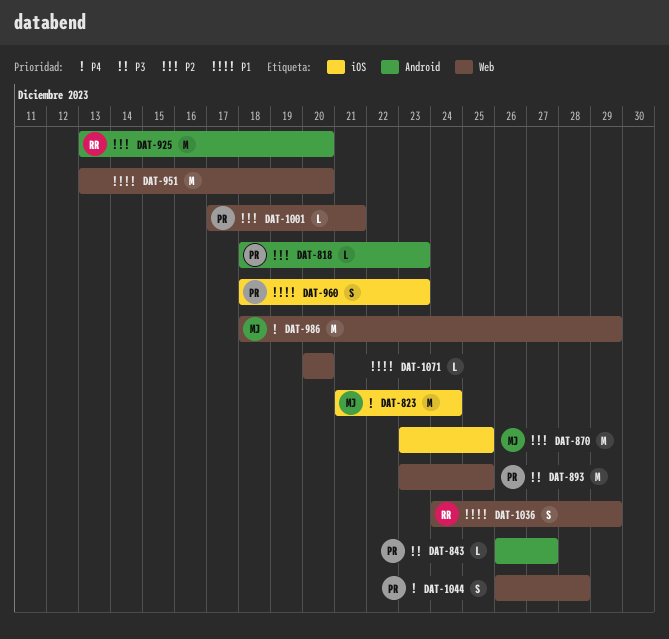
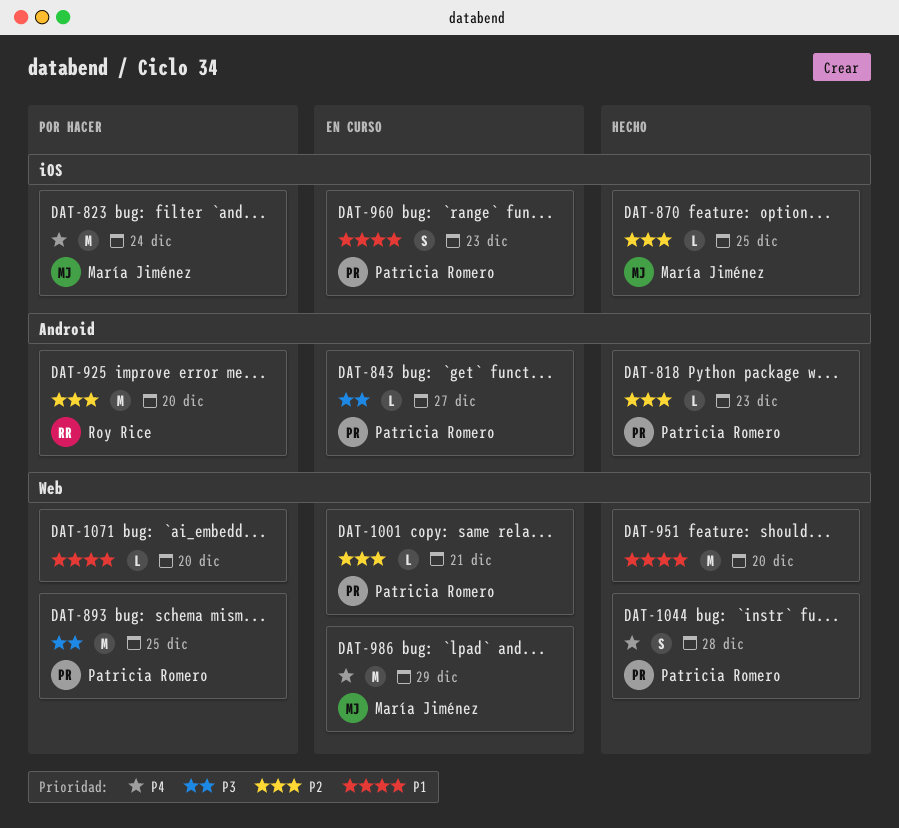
DAT-870, estimate: M -> L
DAT-1036: present -> none

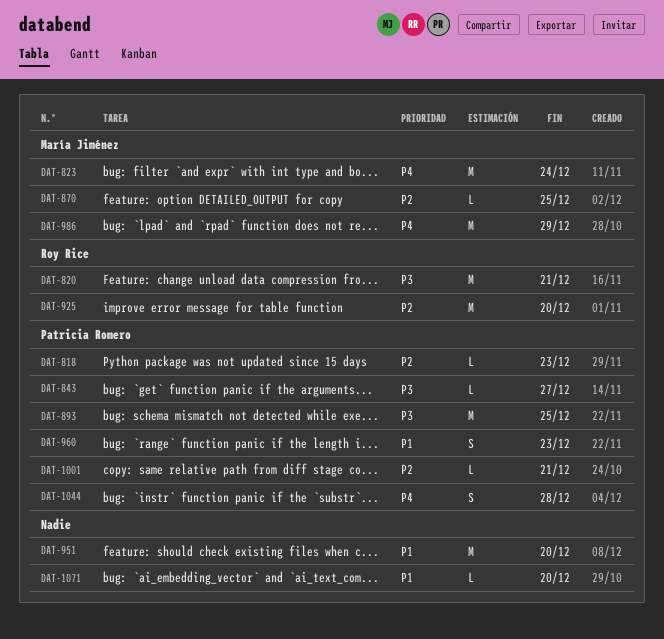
DAT-820: none -> present

